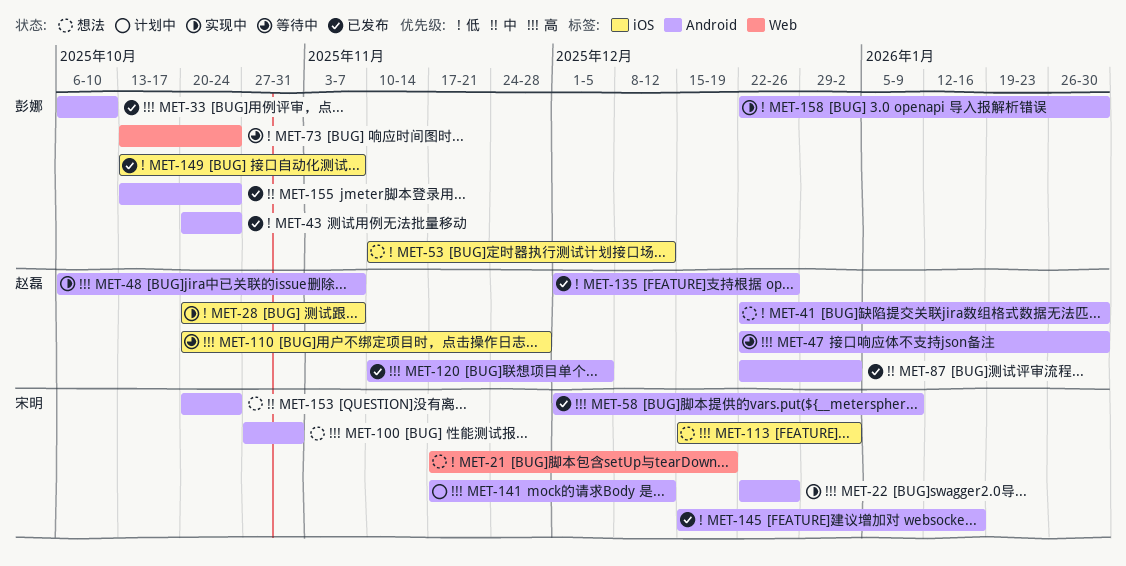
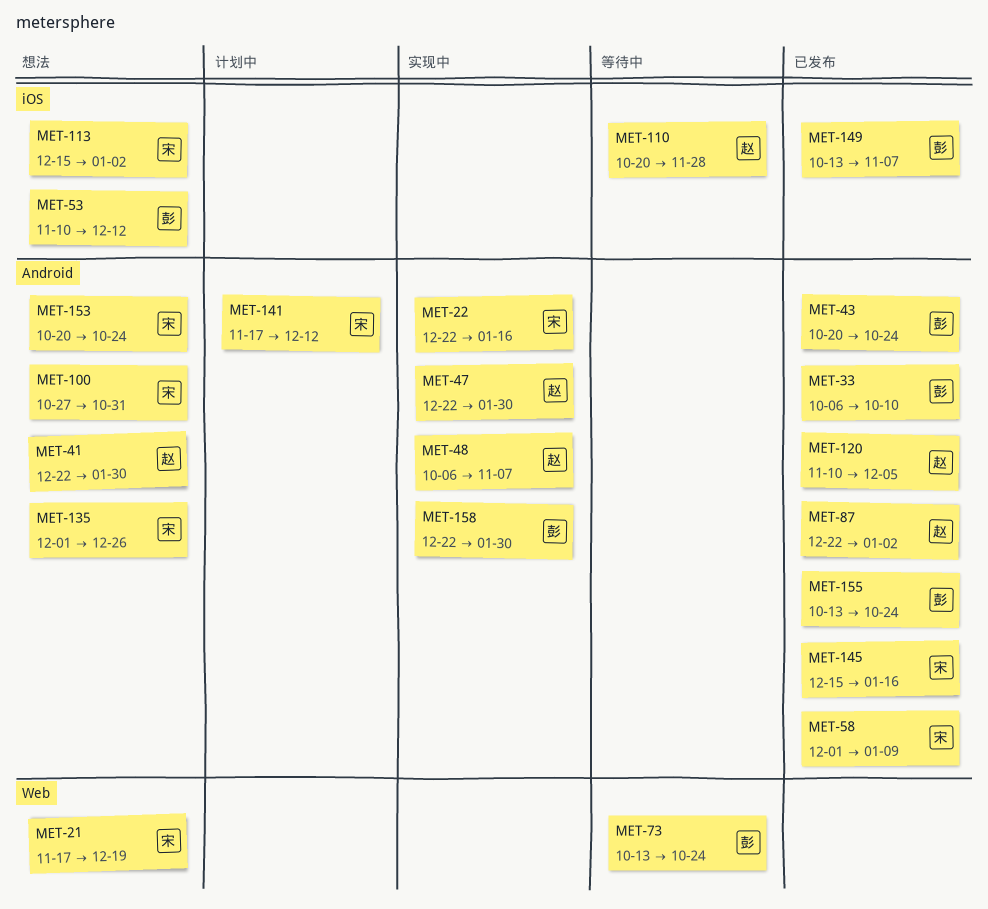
MET-22, due: Dec 26 -> Jan 16
MET-28: present -> none
MET-47, status: 等待中 -> 实现中
MET-135, status: 已发布 -> 想法
MET-135, owner: 赵磊 -> 宋明

